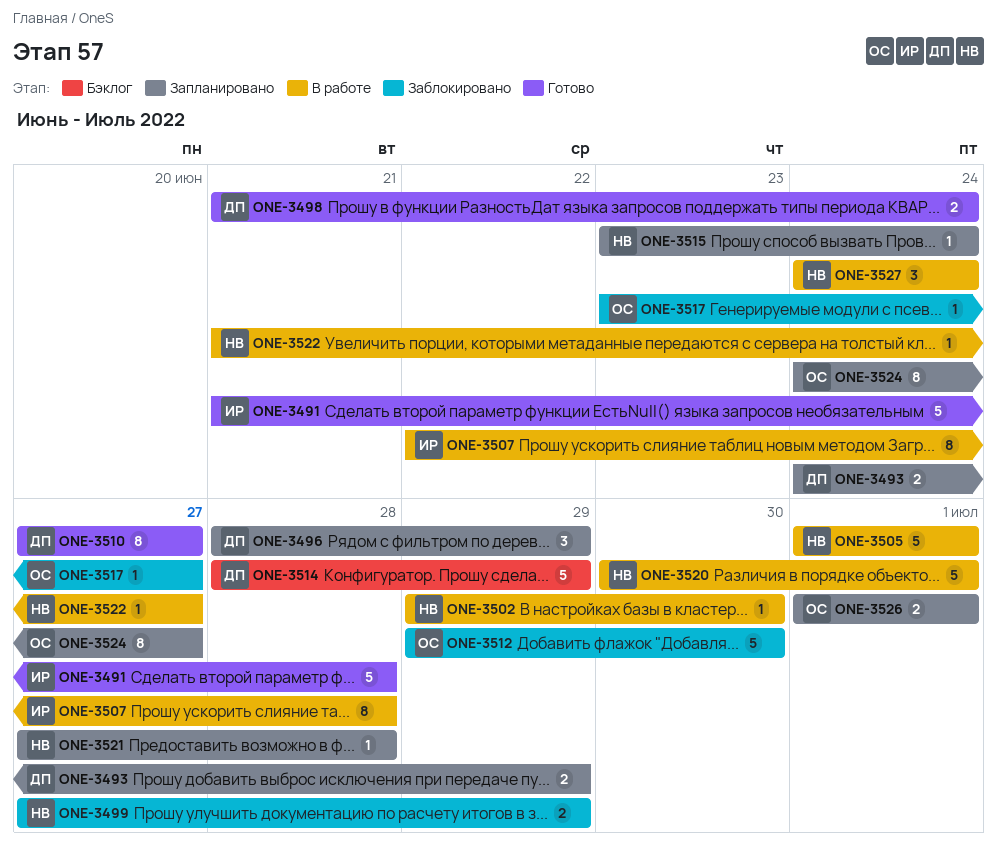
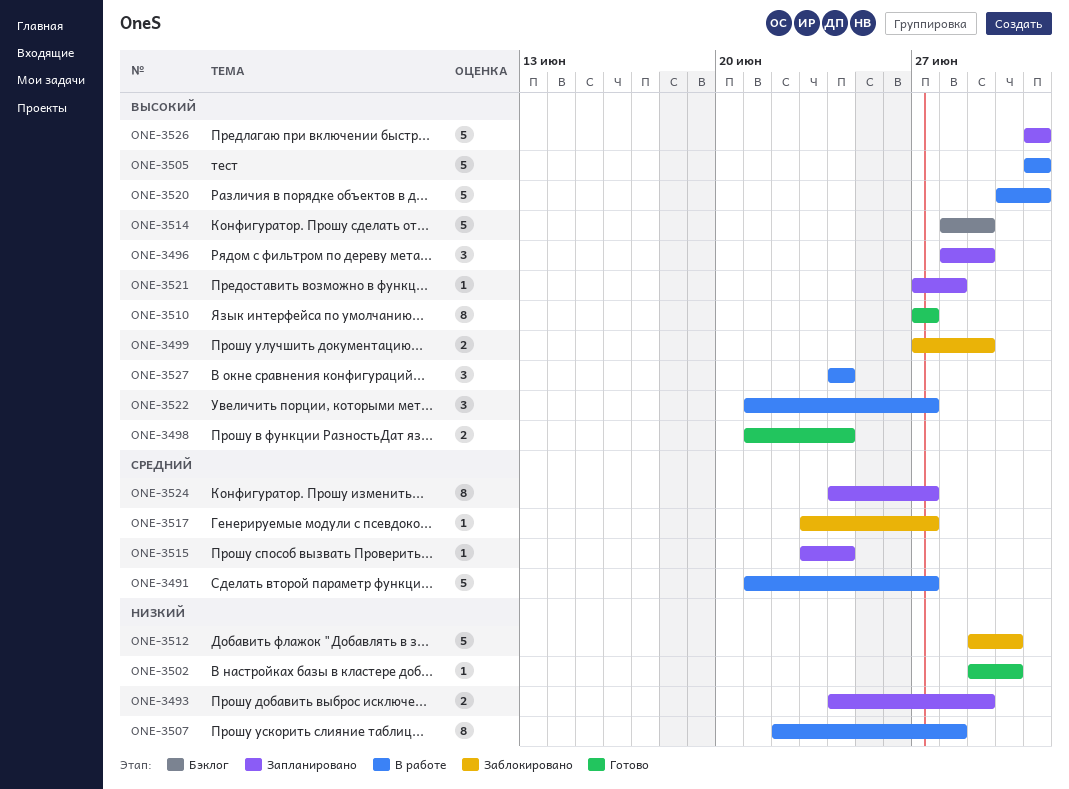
ONE-3491, status: Готово -> В работе
ONE-3491, due: Jun 28 -> Jun 27
ONE-3502, status: В работе -> Готово
ONE-3522, estimate: 1 -> 3
ONE-3526, estimate: 2 -> 5

